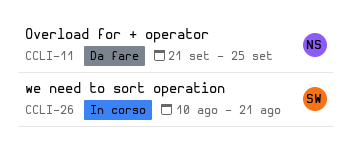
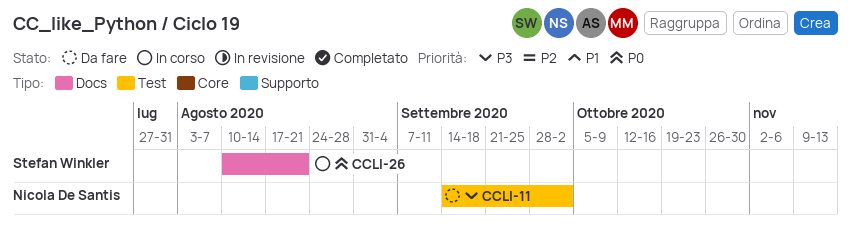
CCLI-11, start: Sep 21 -> Sep 14
CCLI-11, due: Sep 25 -> Oct 2

